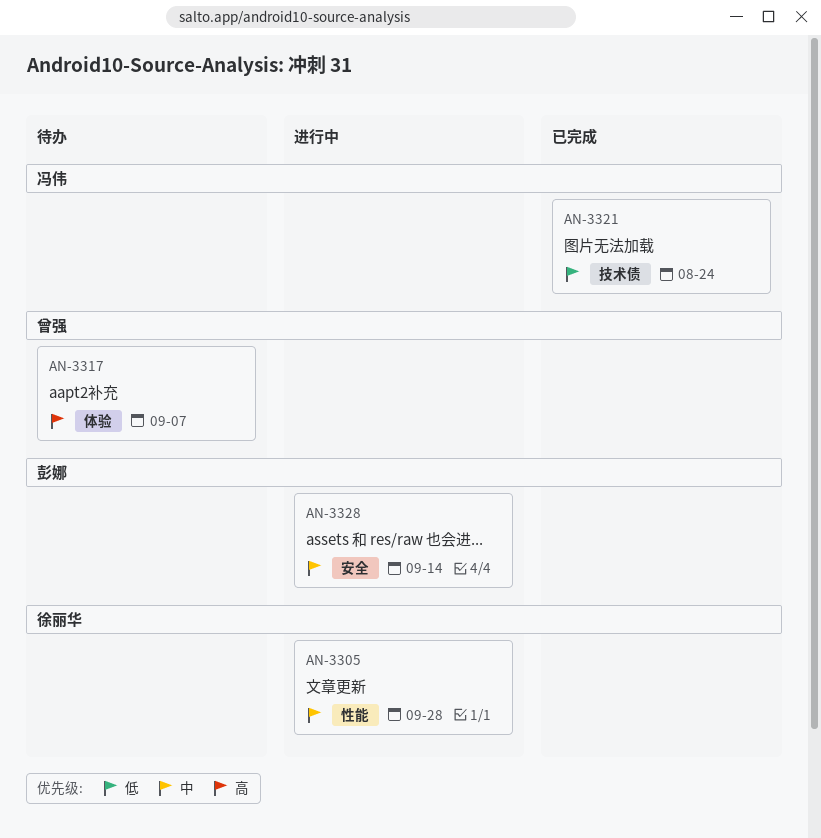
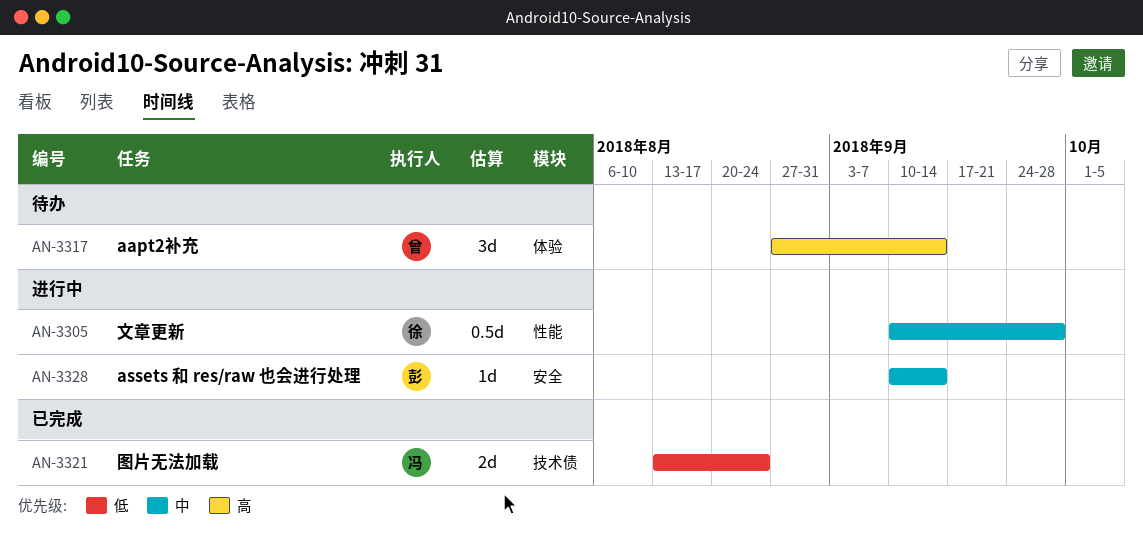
AN-3317, due: Sep 7 -> Sep 14

